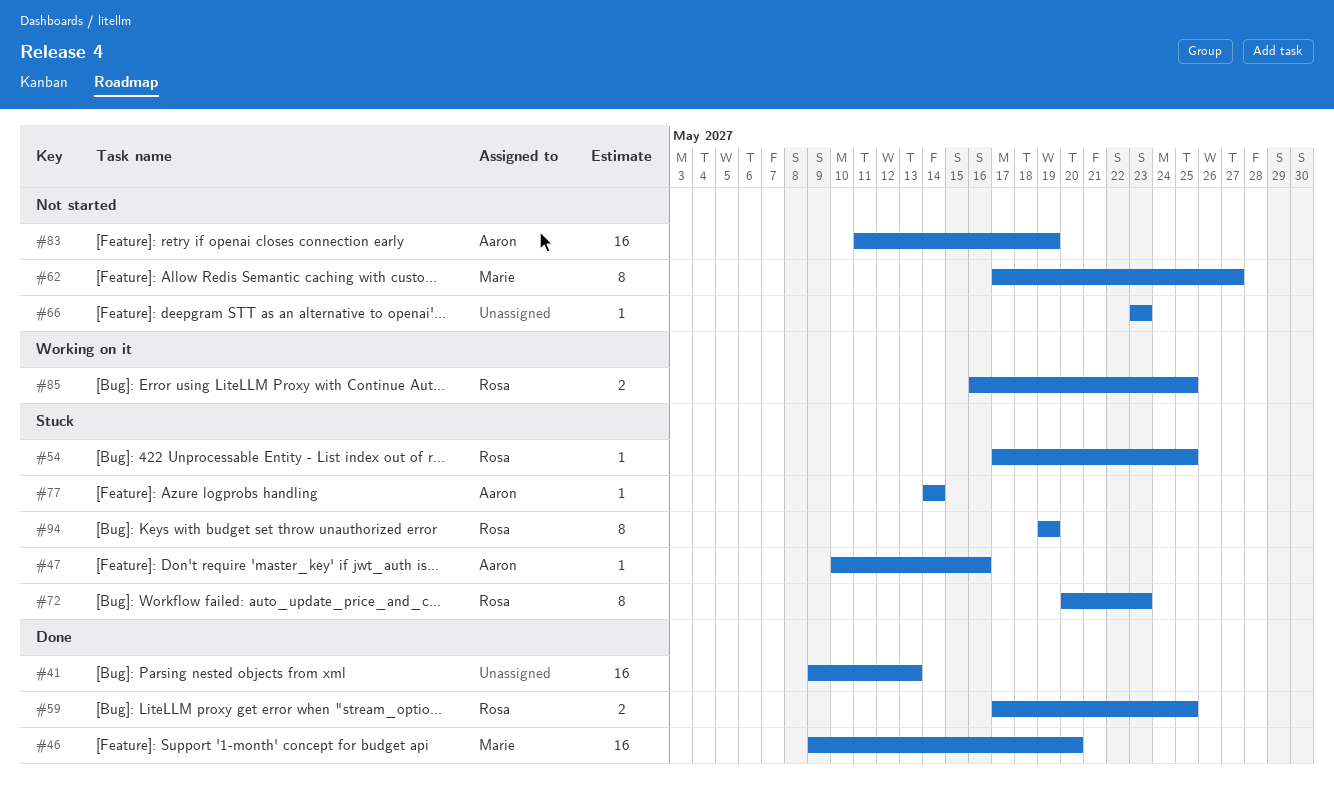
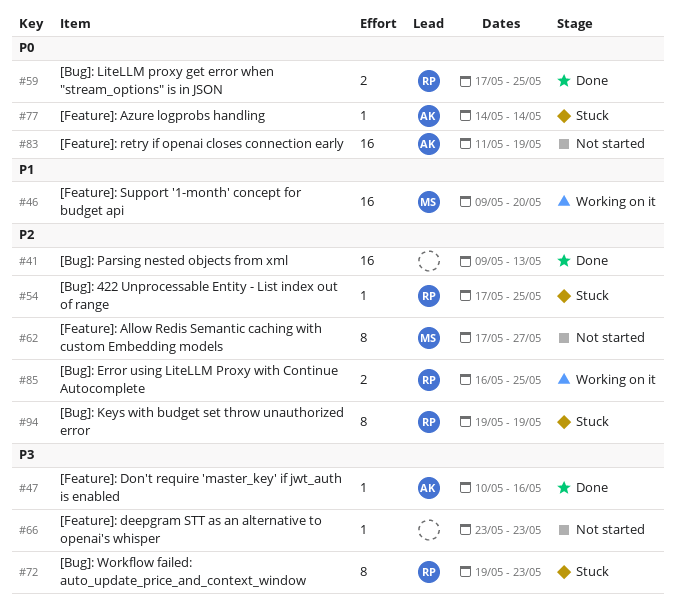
#46, status: Done -> Working on it
#47, status: Stuck -> Done
#72, start: May 20 -> May 19

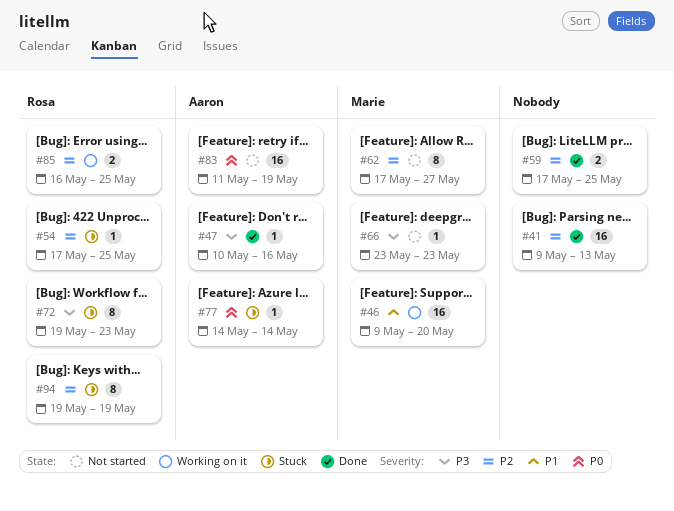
#59, owner: Rosa -> none
#59, priority: P0 -> P2
#66, owner: none -> Marie

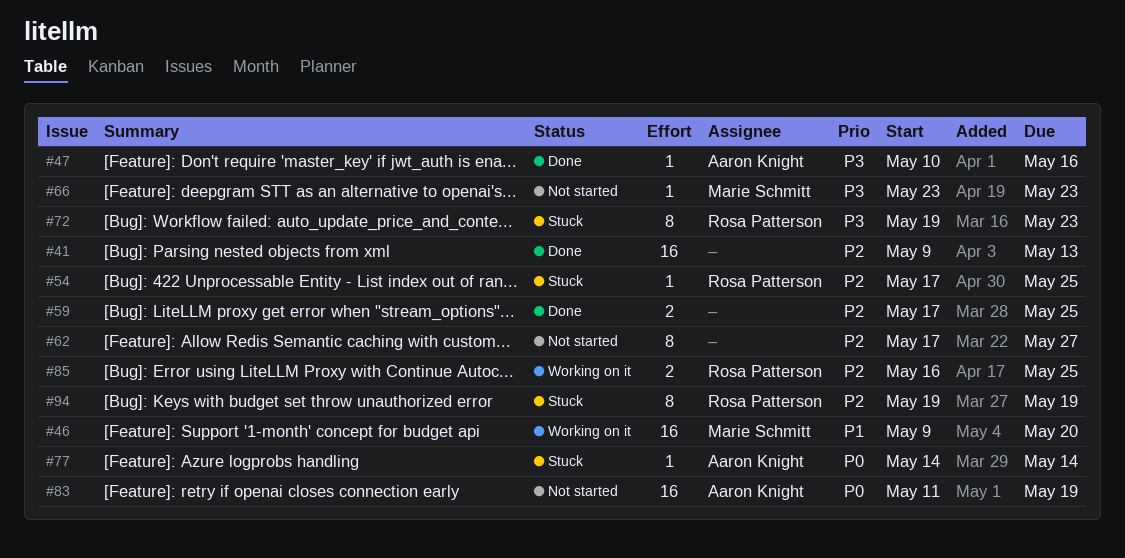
#62, owner: Marie Schmitt -> none

